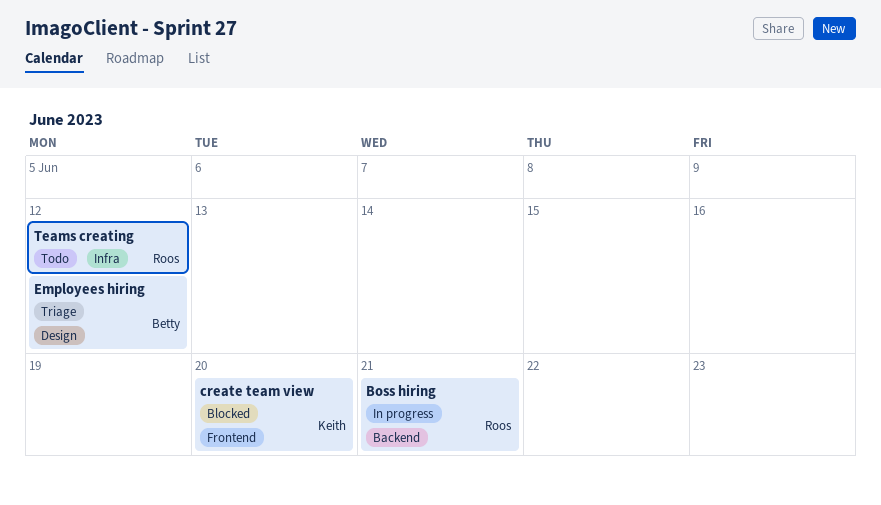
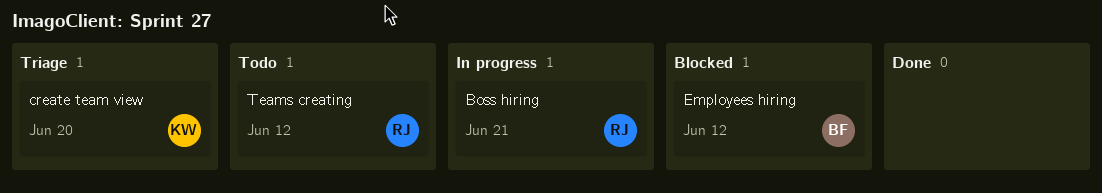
create team view, status: Blocked -> Triage
Employees hiring, status: Triage -> Blocked

